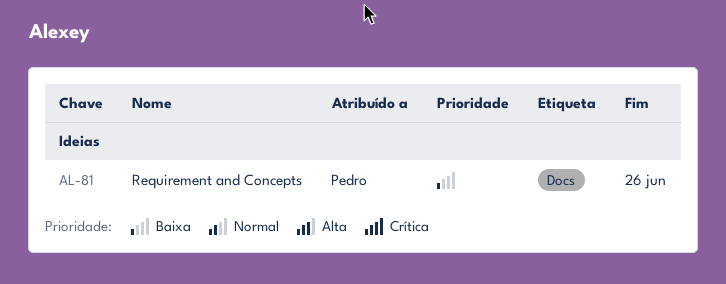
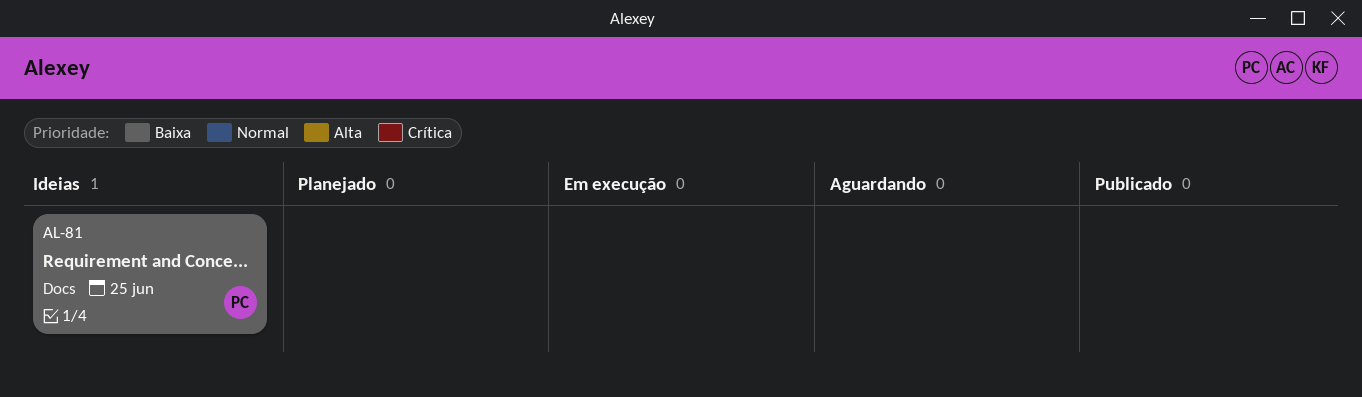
AL-81, due: Jun 26 -> Jun 25

